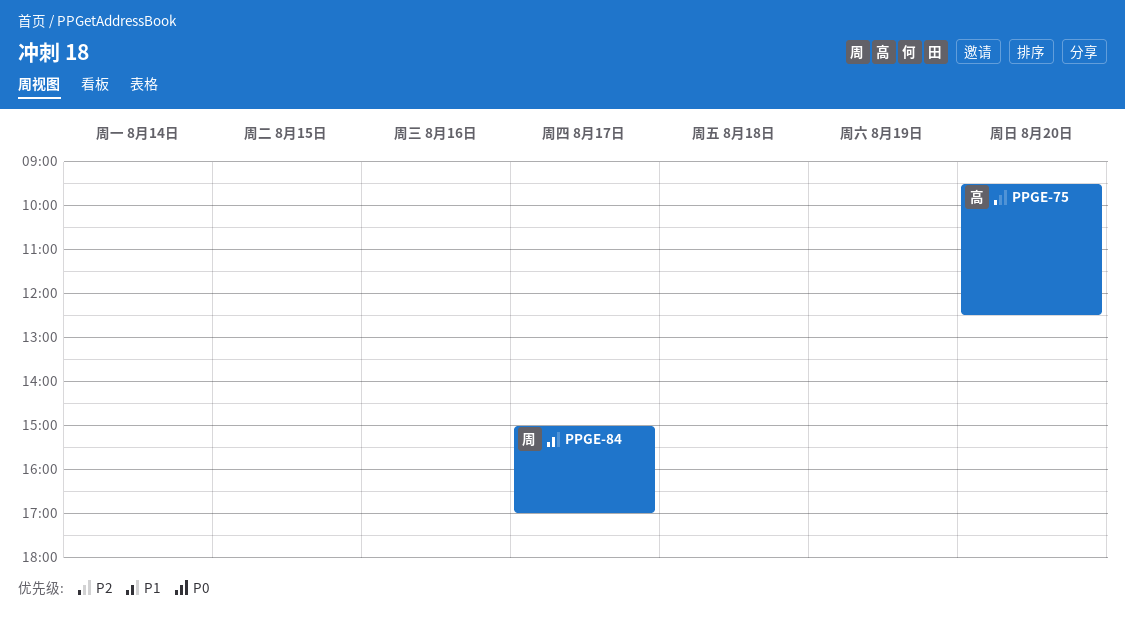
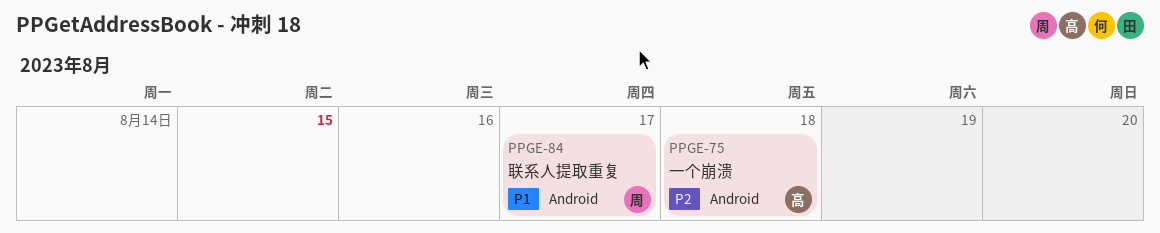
PPGE-75, day: Aug 20 -> Aug 18

